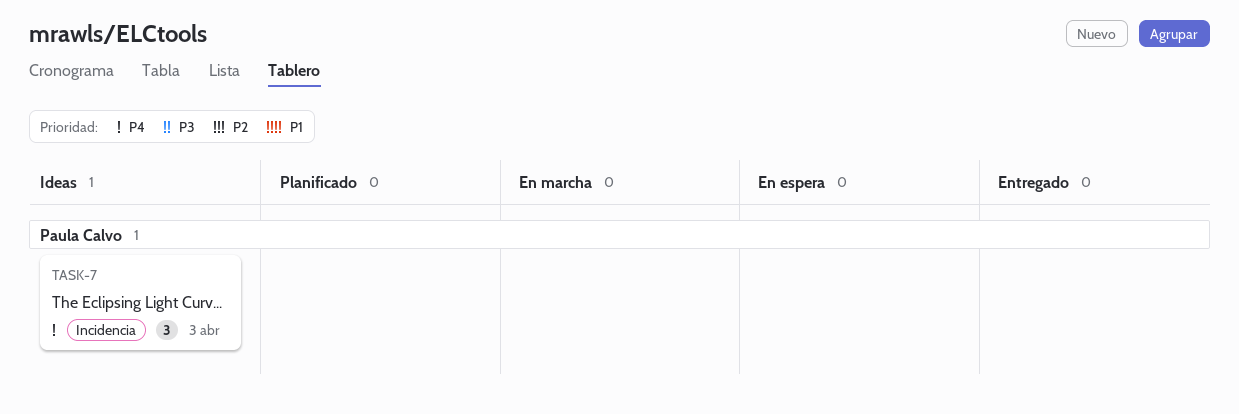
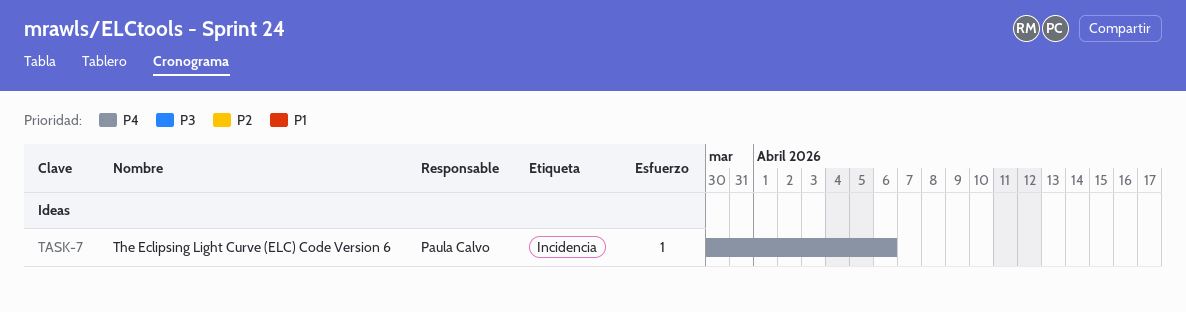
TASK-7, estimate: 3 -> 1
TASK-7, due: Apr 3 -> Apr 6

